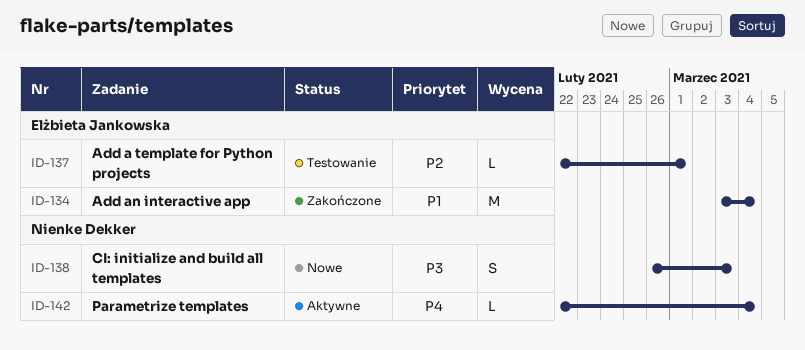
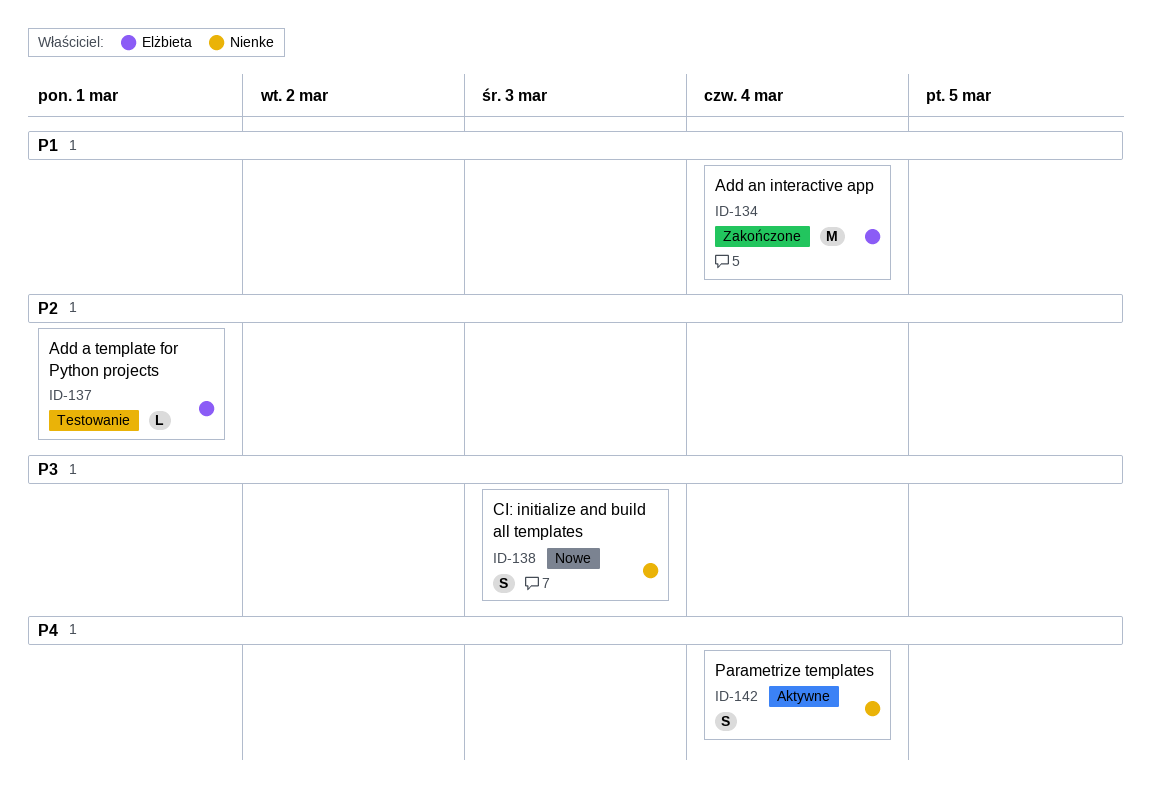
ID-142, estimate: L -> S

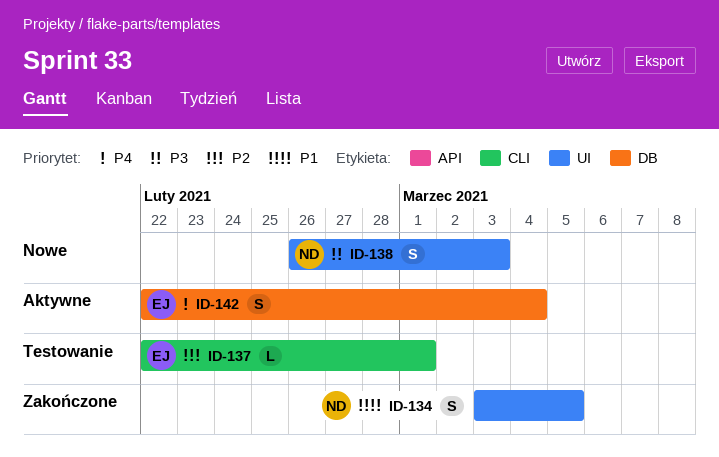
ID-134, owner: Elżbieta -> Nienke
ID-134, estimate: M -> S
ID-134, due: Mar 4 -> Mar 5
ID-142, owner: Nienke -> Elżbieta

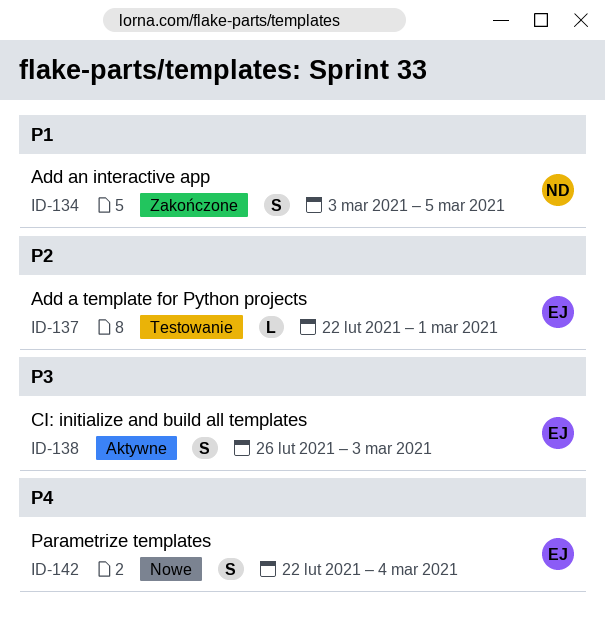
ID-138, status: Nowe -> Aktywne
ID-138, owner: ND -> EJ
ID-142, status: Aktywne -> Nowe

